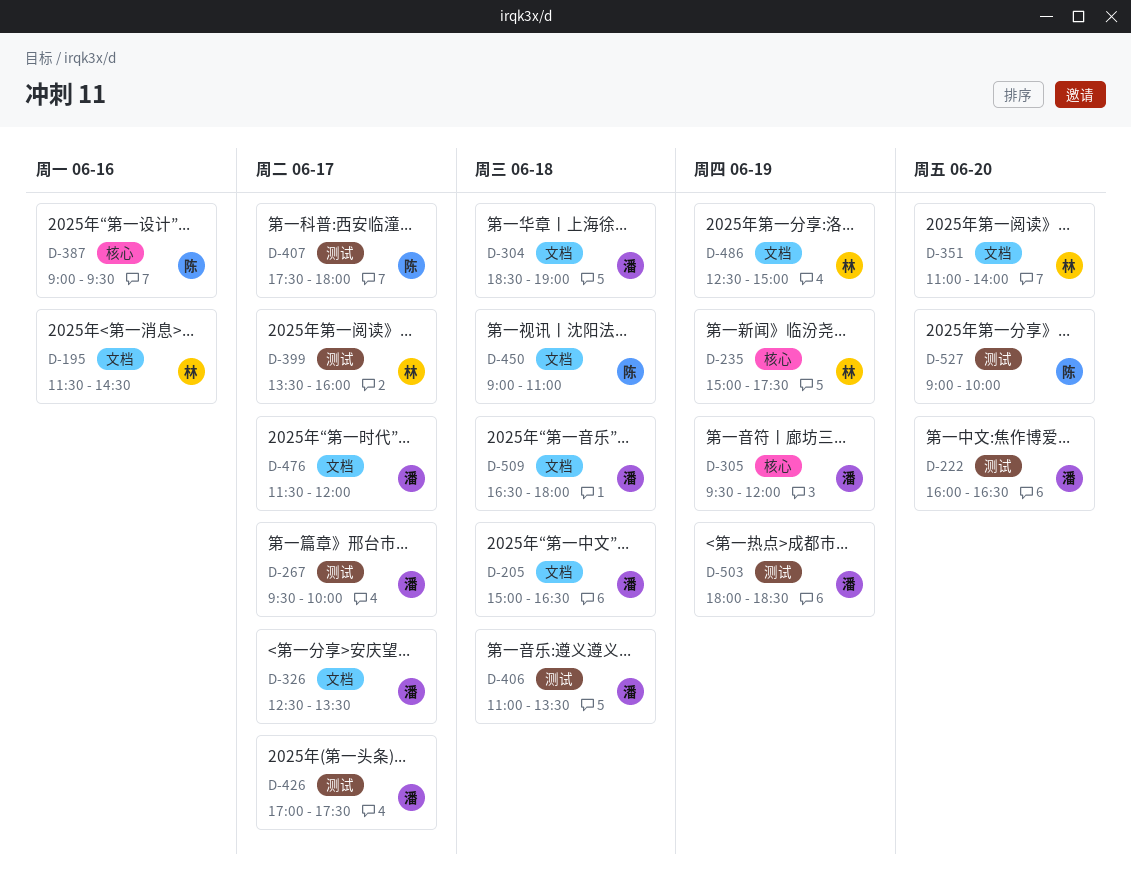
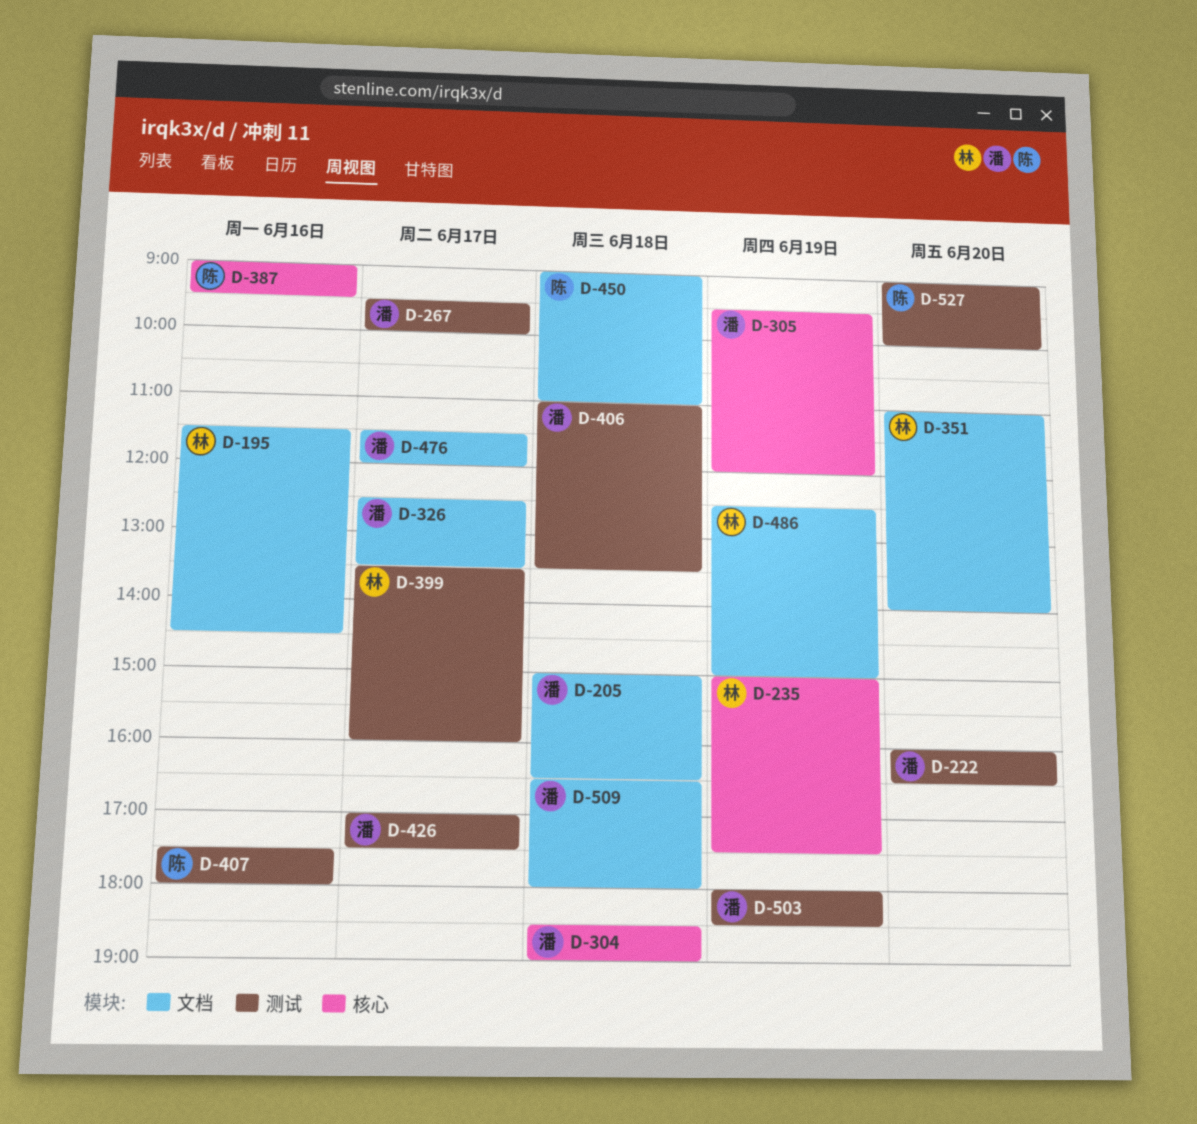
D-304, label: 文档 -> 核心
D-407, day: Jun 17 -> Jun 16

